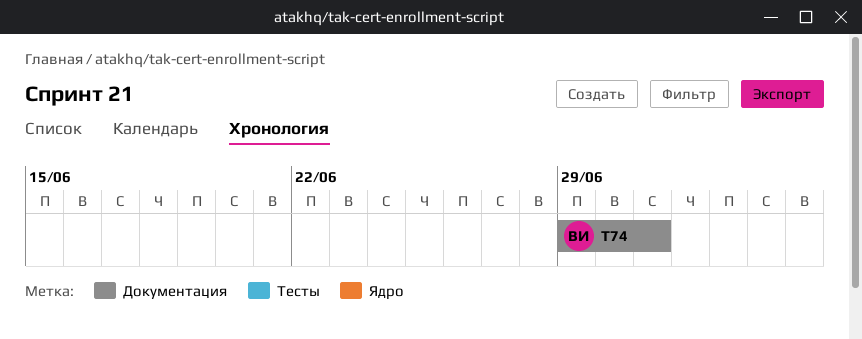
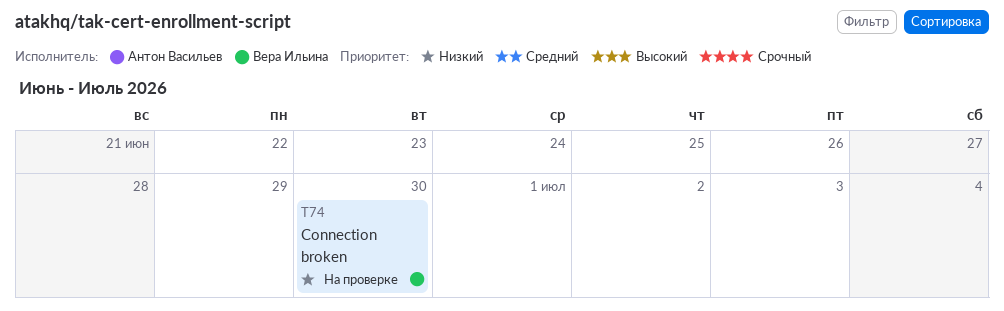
T74, due: Jul 1 -> Jun 30

